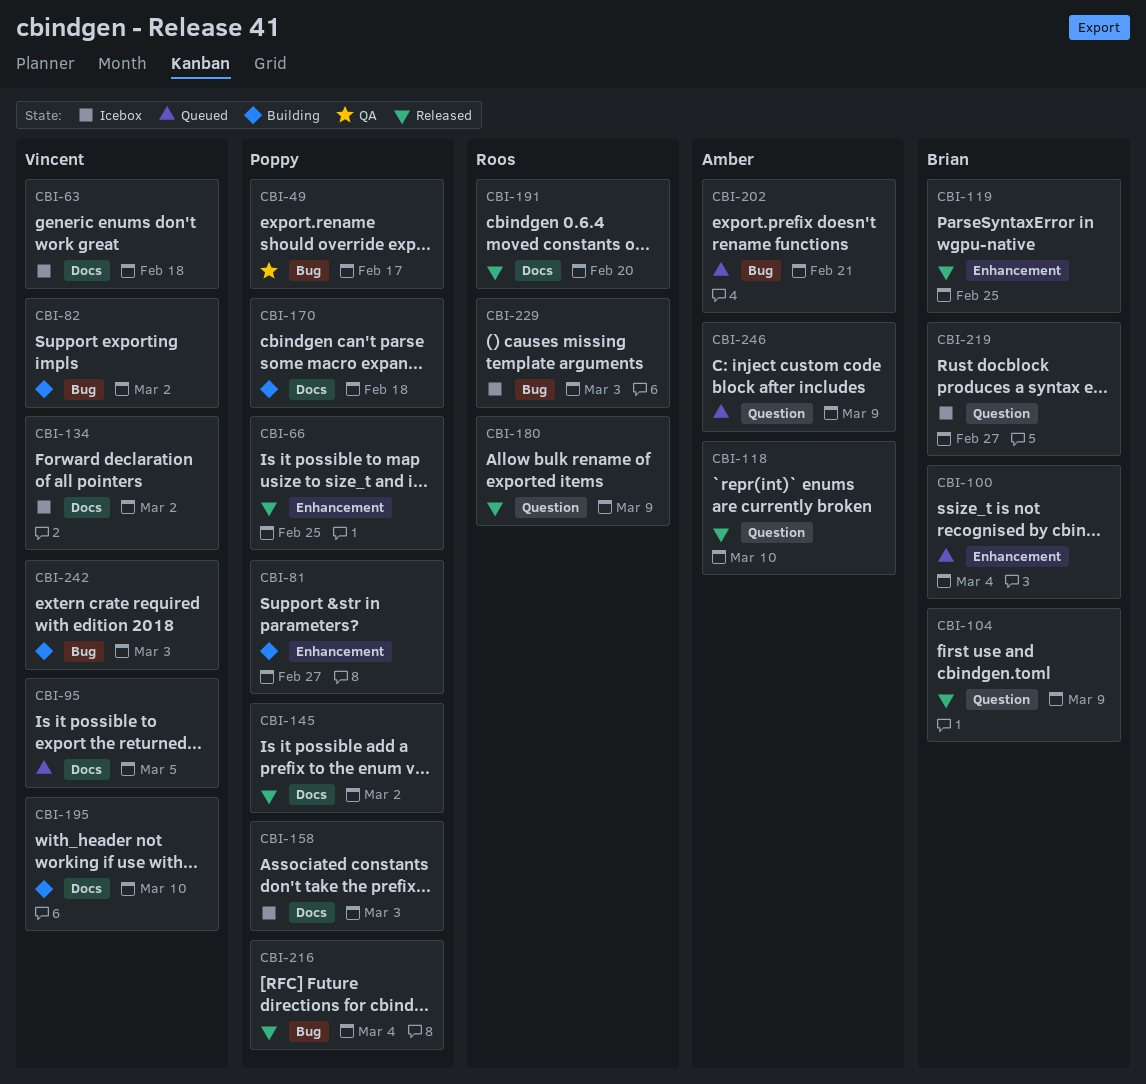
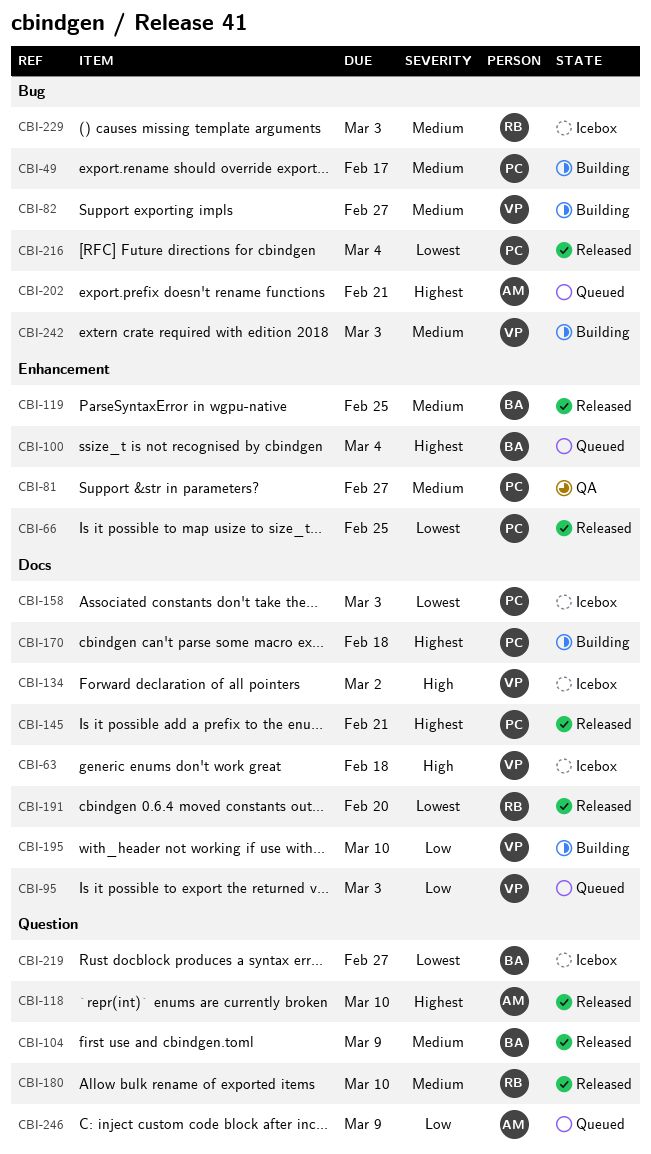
CBI-49, status: QA -> Building
CBI-81, status: Building -> QA
CBI-82, due: Mar 2 -> Feb 27
CBI-95, due: Mar 5 -> Mar 3
CBI-145, due: Mar 2 -> Feb 21
CBI-180, due: Mar 9 -> Mar 10

